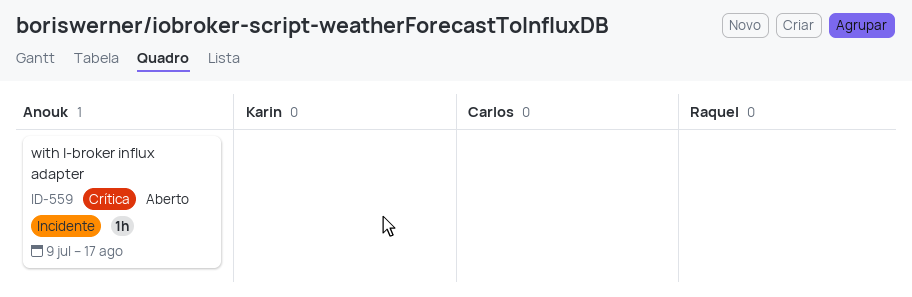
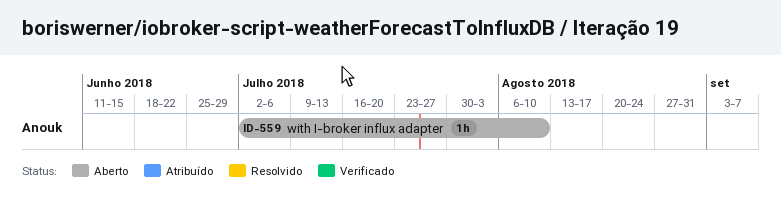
ID-559, start: Jul 9 -> Jul 2
ID-559, due: Aug 17 -> Aug 10

